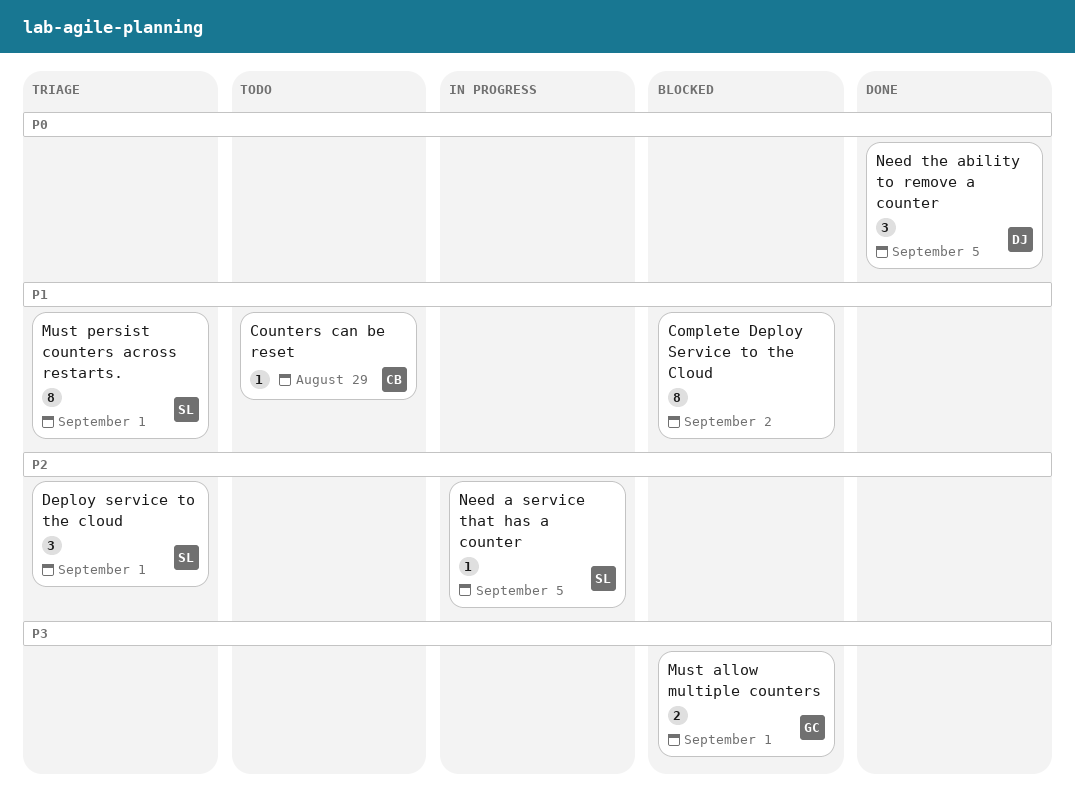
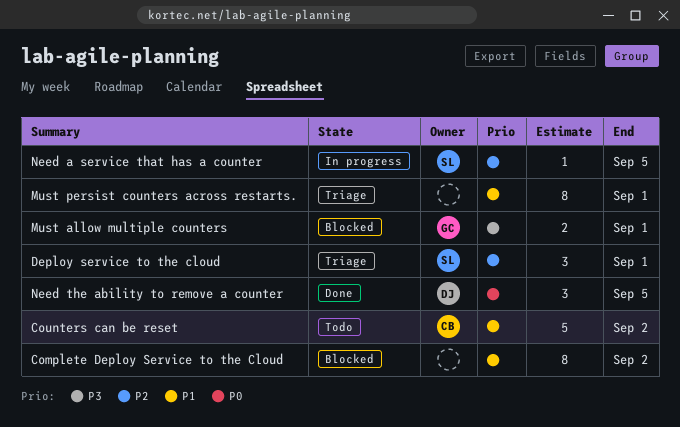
Counters can be reset, estimate: 1 -> 5
Counters can be reset, due: Aug 29 -> Sep 2
Must persist counters across restarts., owner: SL -> none

